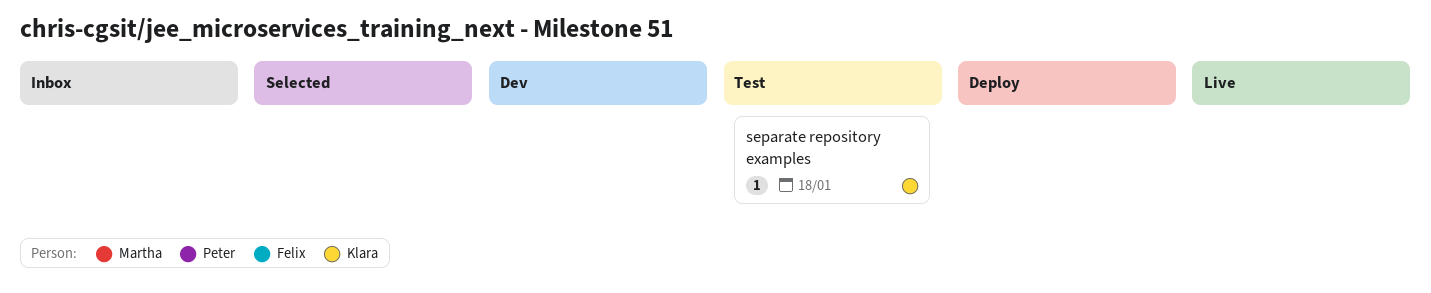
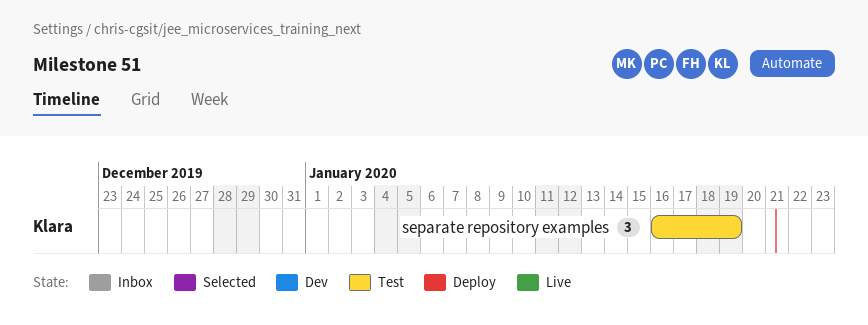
separate repository examples, estimate: 1 -> 3
separate repository examples, due: Jan 18 -> Jan 19

